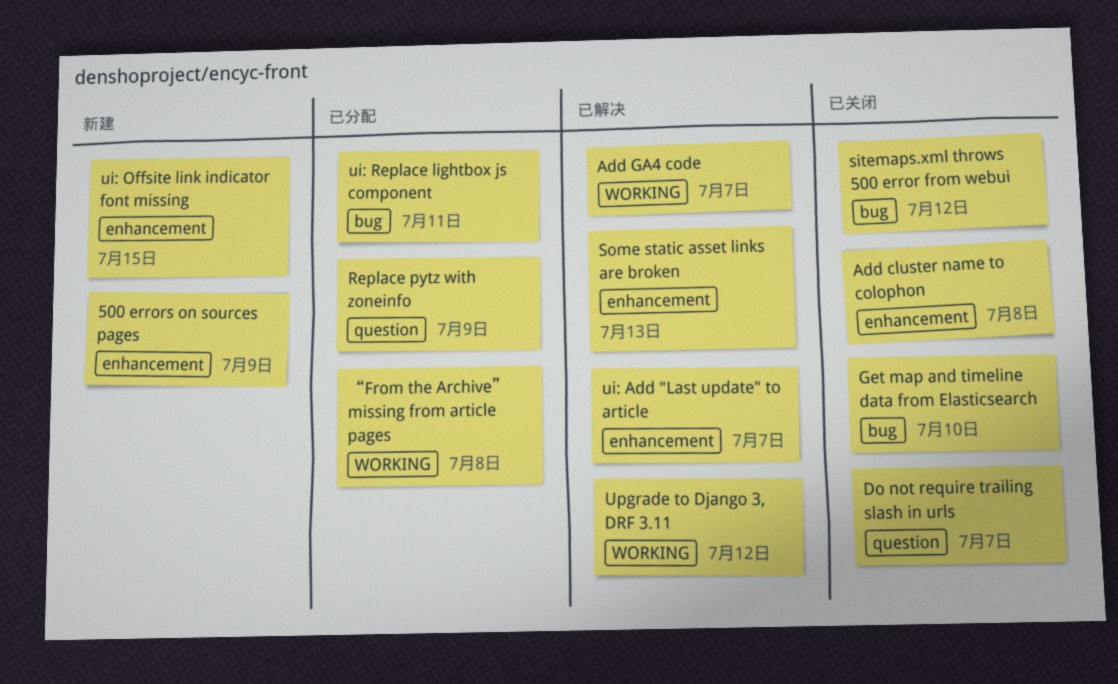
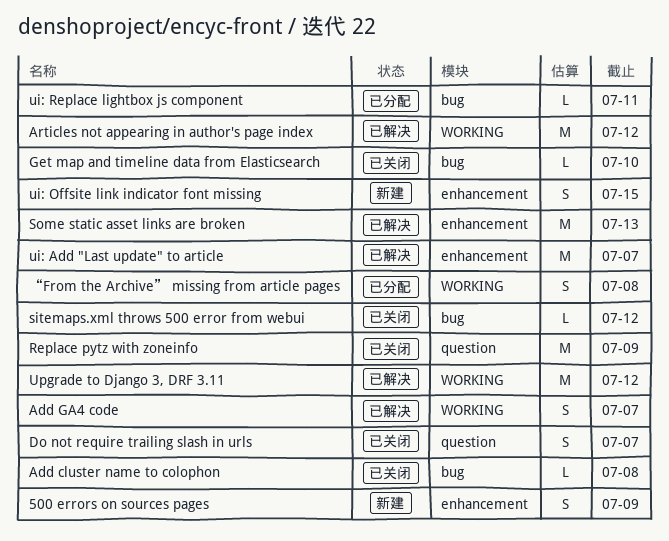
Add cluster name to colophon, label: enhancement -> bug
Articles not appearing in author's page index: none -> present
Replace pytz with zoneinfo, status: 已分配 -> 已关闭

